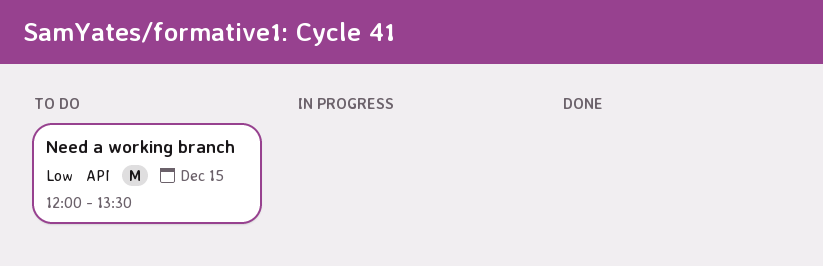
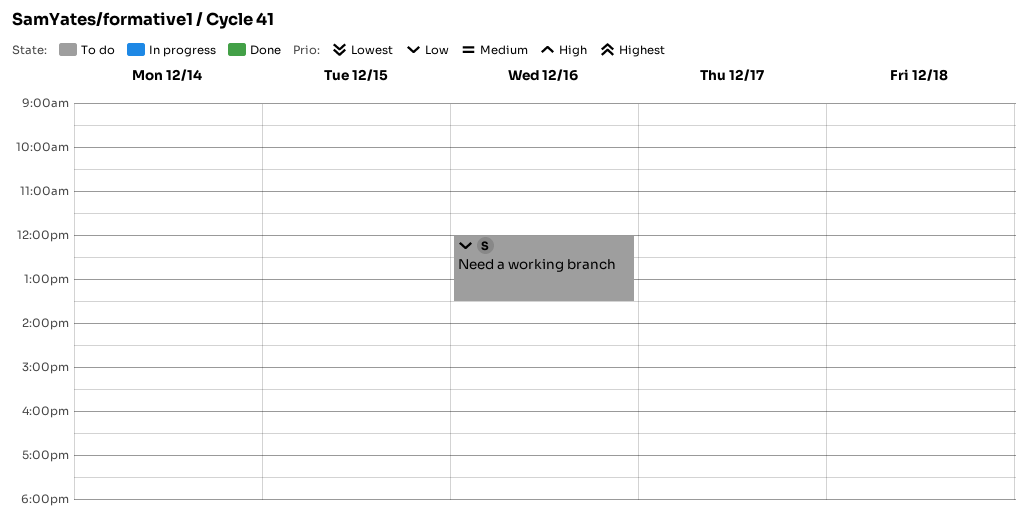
Need a working branch, estimate: M -> S
Need a working branch, day: Dec 15 -> Dec 16

